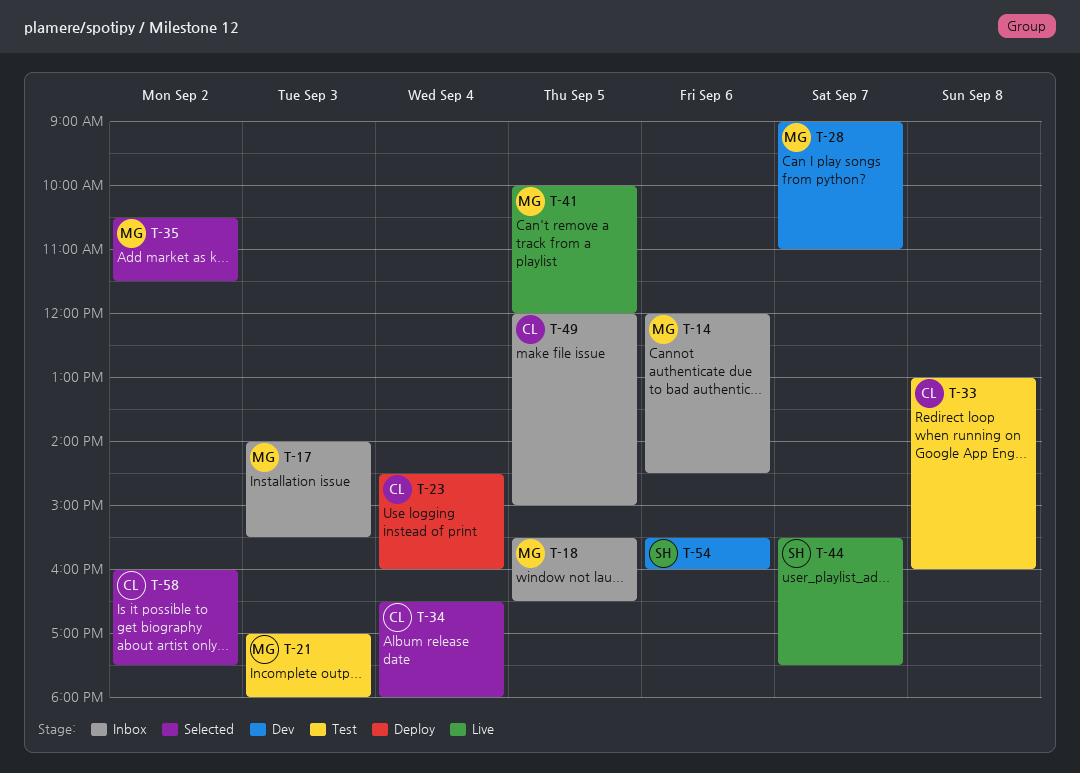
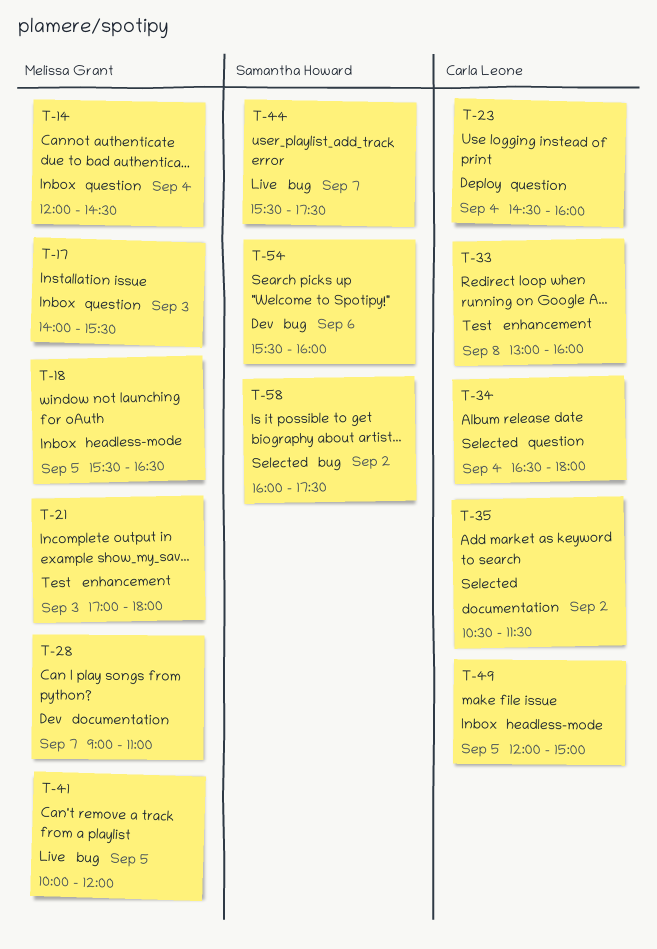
T-14, day: Sep 6 -> Sep 4
T-35, owner: Melissa Grant -> Carla Leone
T-58, owner: Carla Leone -> Samantha Howard

